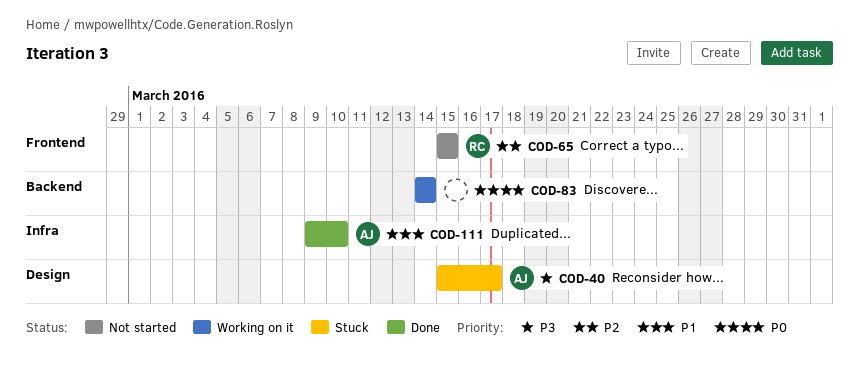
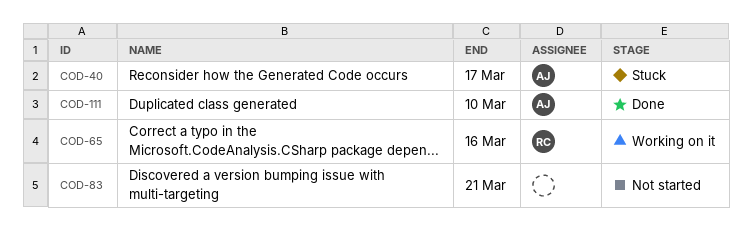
COD-65, status: Not started -> Working on it
COD-65, due: Mar 15 -> Mar 16
COD-83, status: Working on it -> Not started
COD-83, due: Mar 14 -> Mar 21

